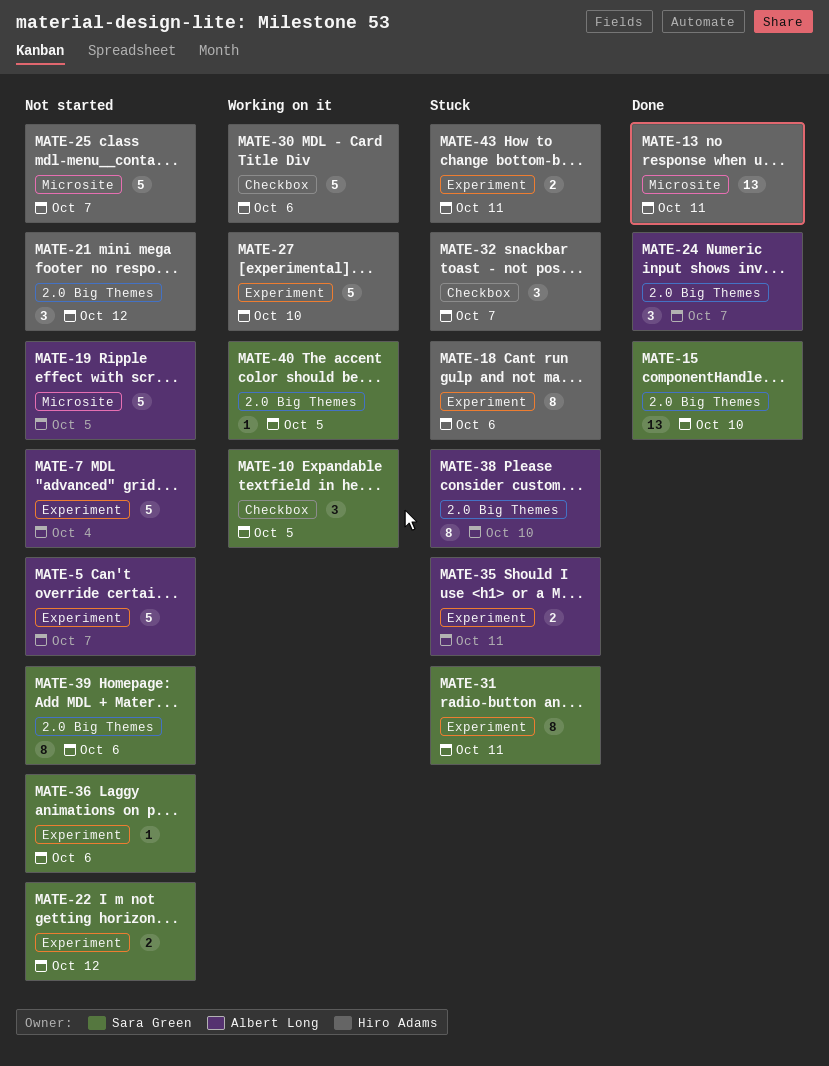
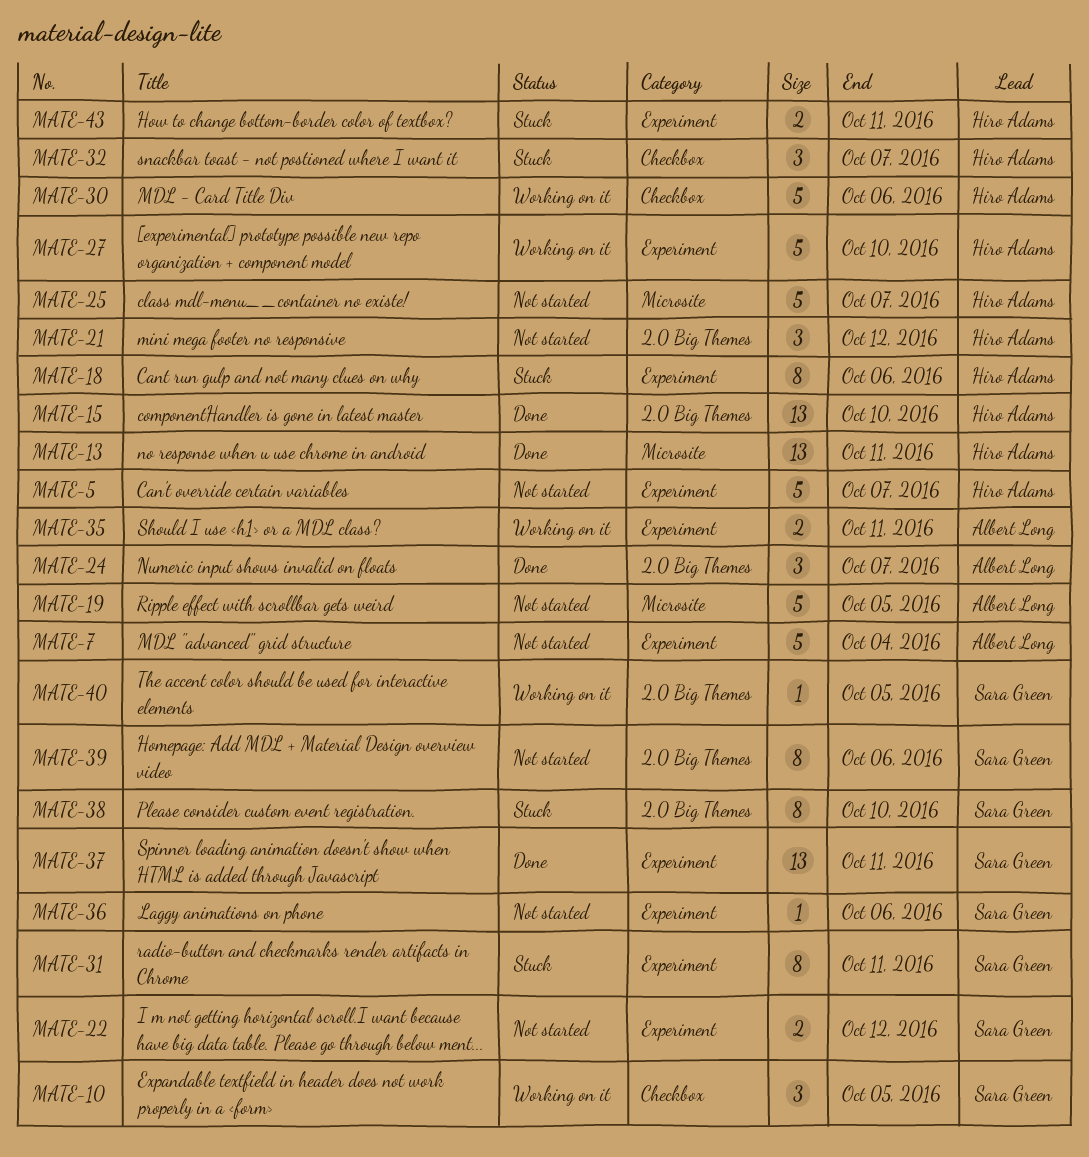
MATE-5, owner: Albert Long -> Hiro Adams
MATE-15, owner: Sara Green -> Hiro Adams
MATE-35, status: Stuck -> Working on it
MATE-37: none -> present
MATE-38, owner: Albert Long -> Sara Green

